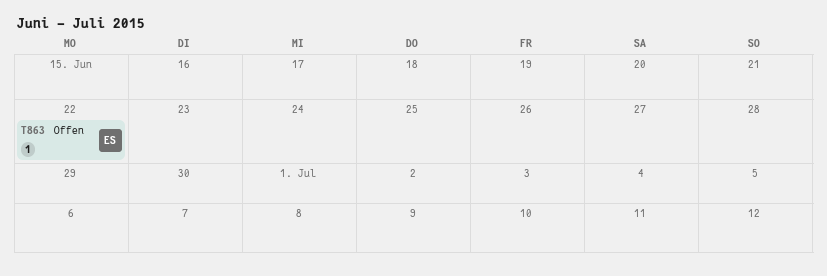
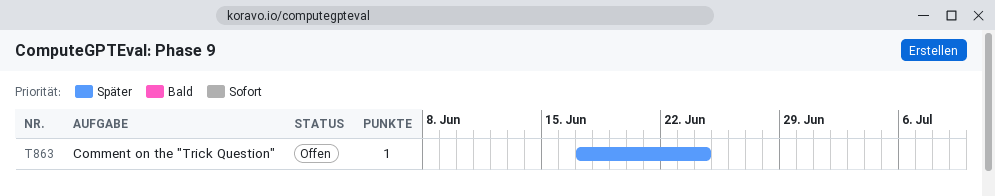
T863, due: Jun 22 -> Jun 24

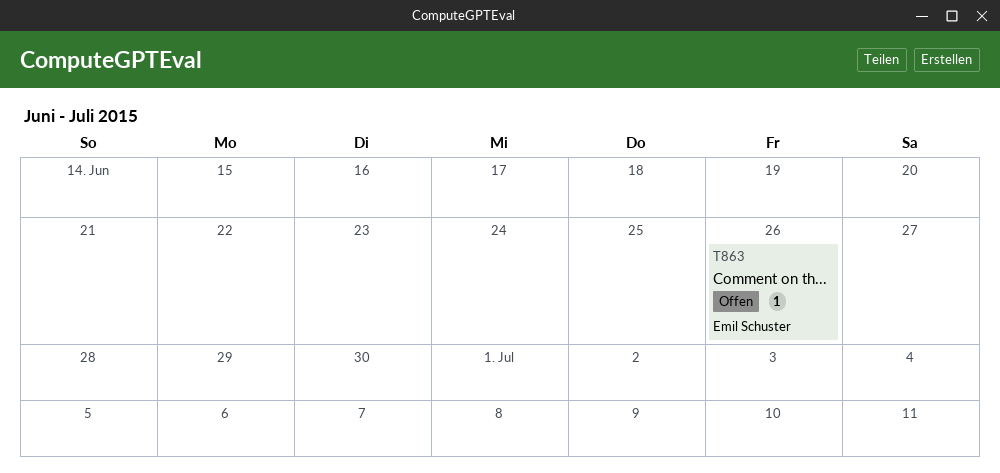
T863, due: Jun 24 -> Jun 26

